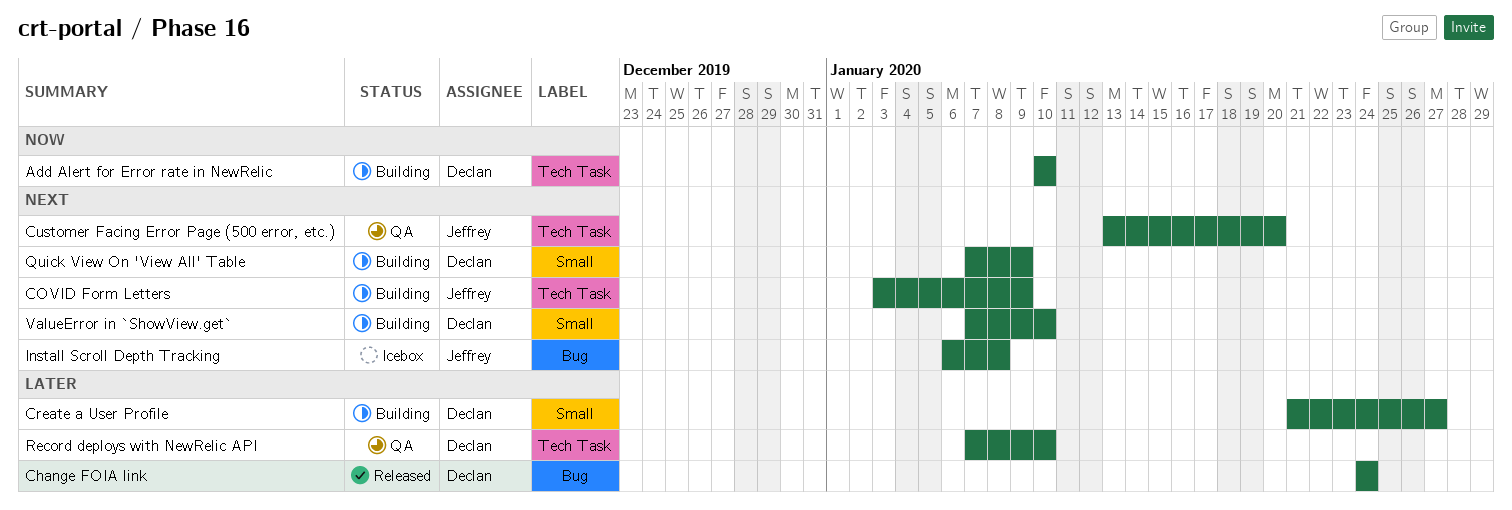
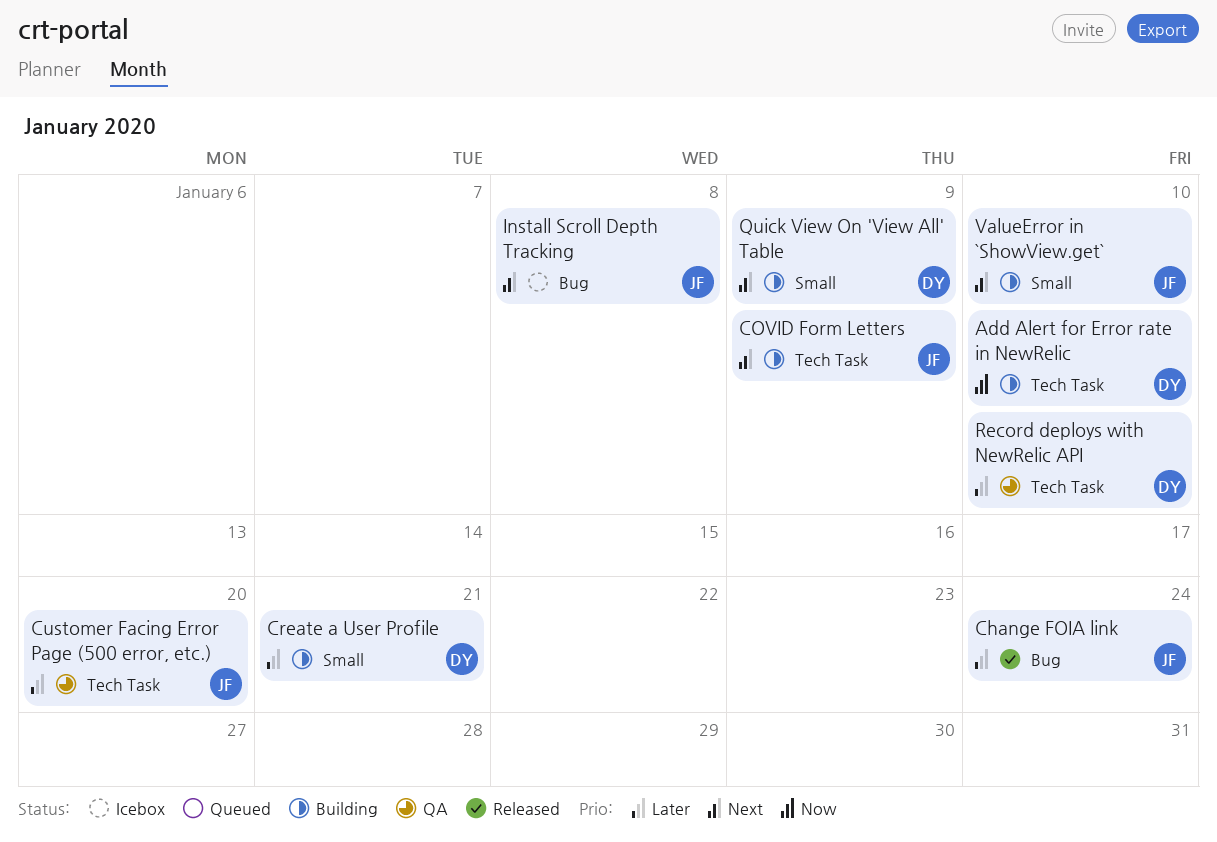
Change FOIA link, owner: Declan -> Jeffrey
Create a User Profile, due: Jan 27 -> Jan 21
Customer Facing Error Page (500 error, etc.), priority: Next -> Later
ValueError in `ShowView.get`, owner: Declan -> Jeffrey

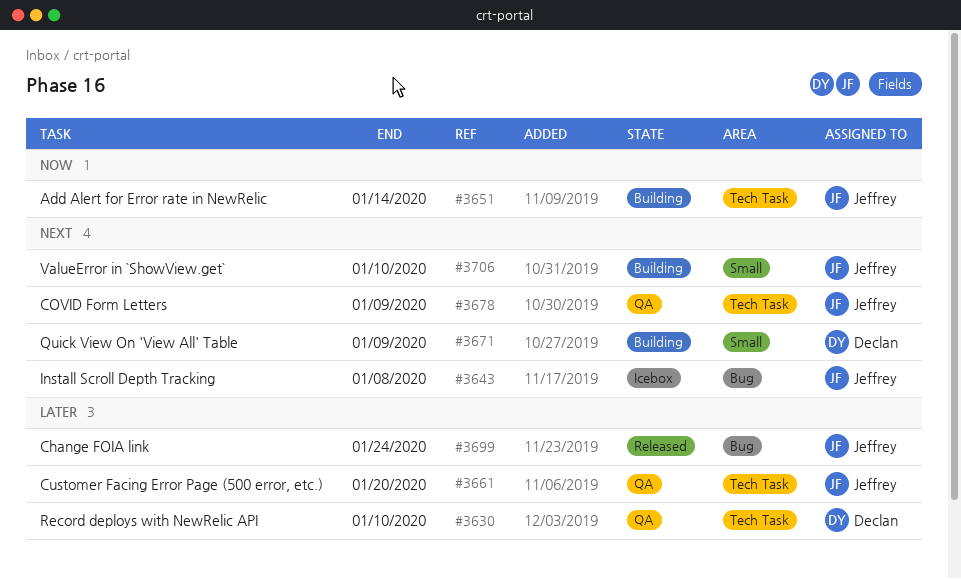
Add Alert for Error rate in NewRelic, owner: Declan -> Jeffrey
Add Alert for Error rate in NewRelic, due: Jan 10 -> Jan 14
COVID Form Letters, status: Building -> QA
Create a User Profile: present -> none

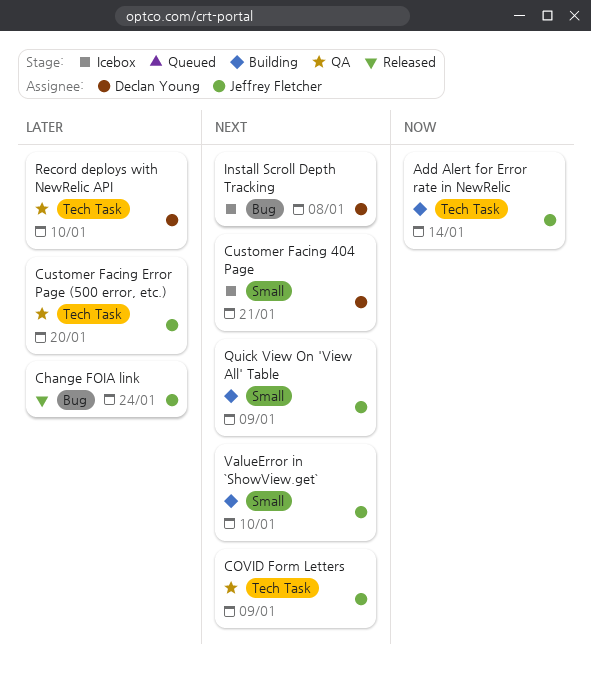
Customer Facing 404 Page: none -> present
Install Scroll Depth Tracking, owner: Jeffrey Fletcher -> Declan Young
Quick View On 'View All' Table, owner: Declan Young -> Jeffrey Fletcher

